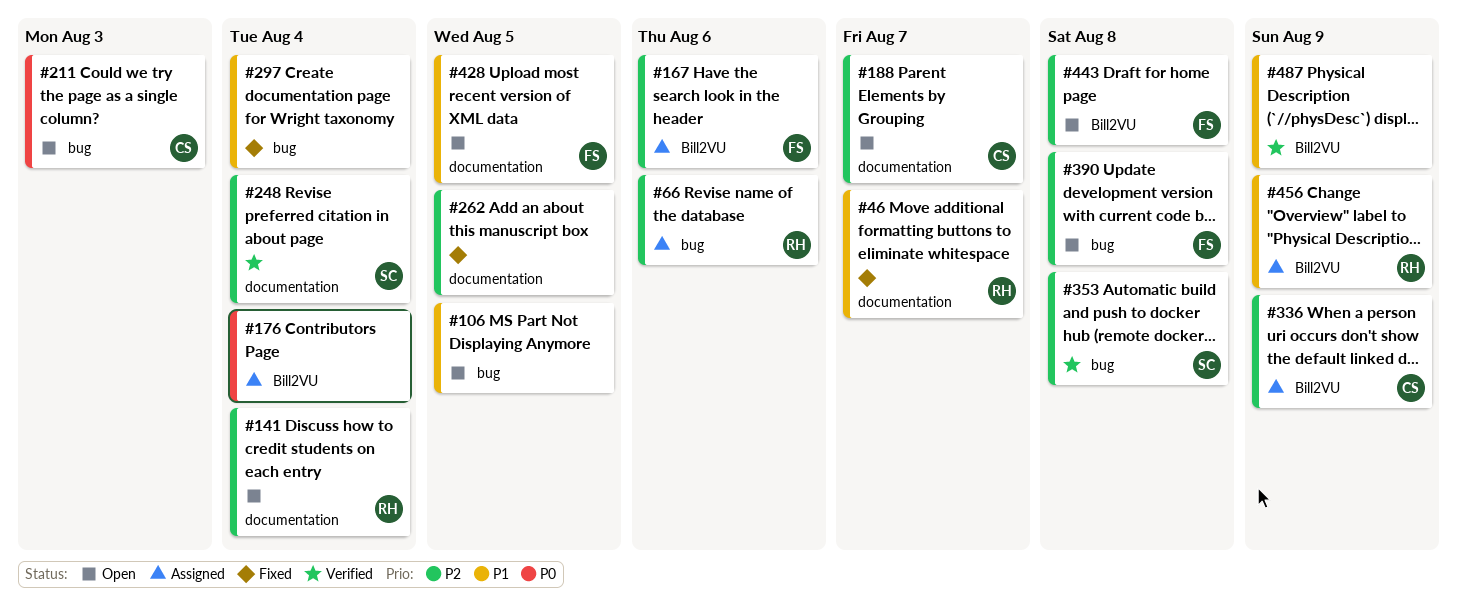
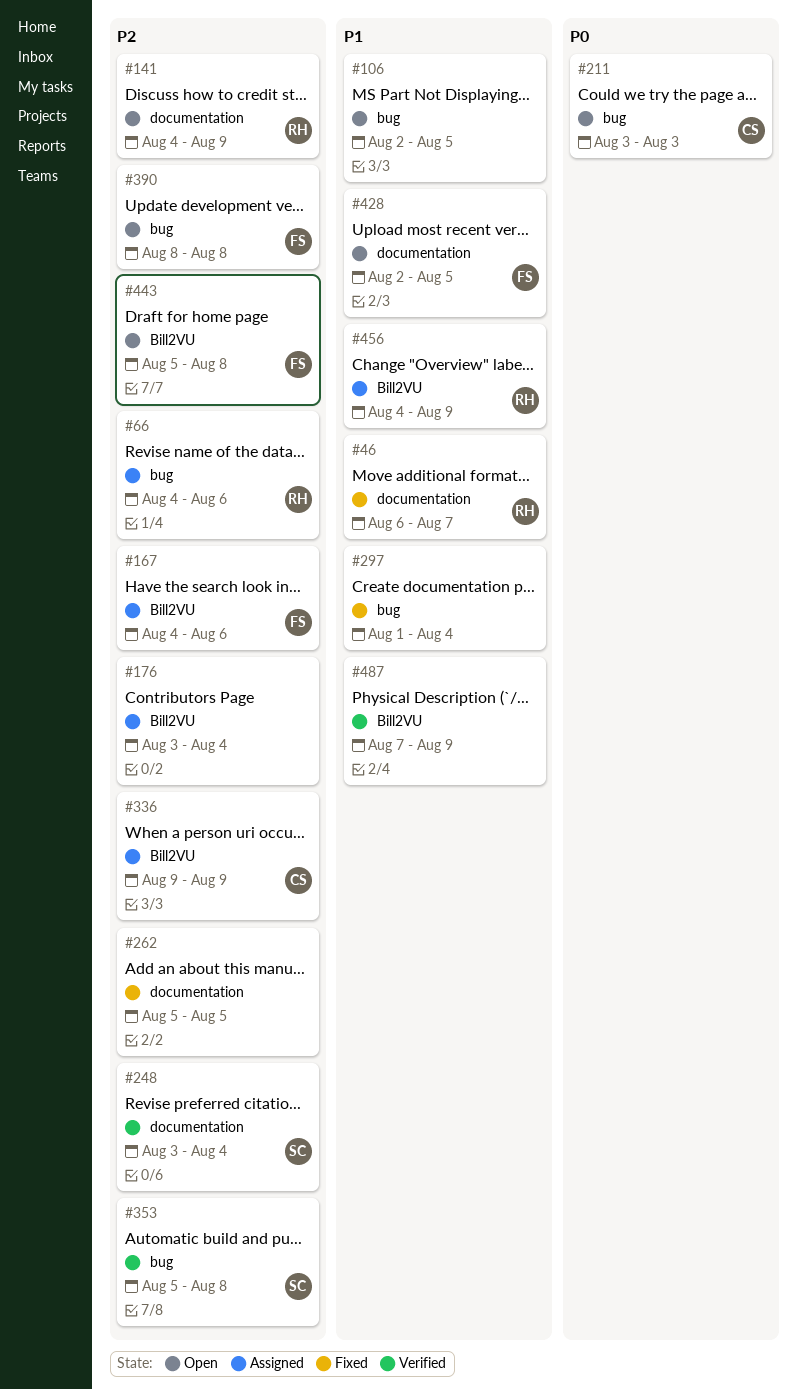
#141, due: Aug 4 -> Aug 9
#176, priority: P0 -> P2
#188: present -> none

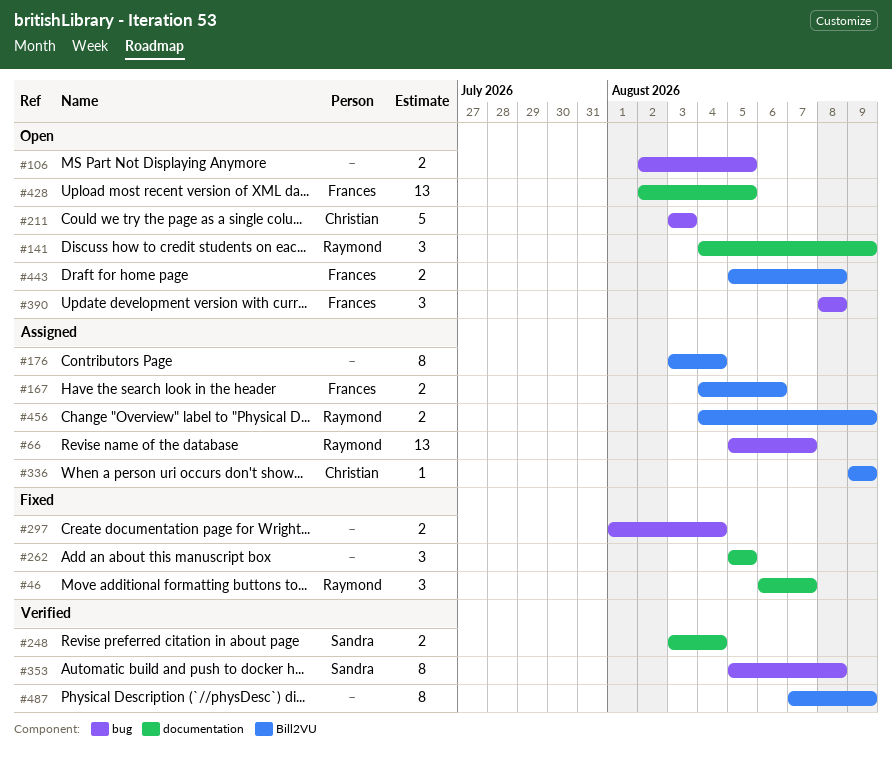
#66, start: Aug 4 -> Aug 5
#66, due: Aug 6 -> Aug 7

